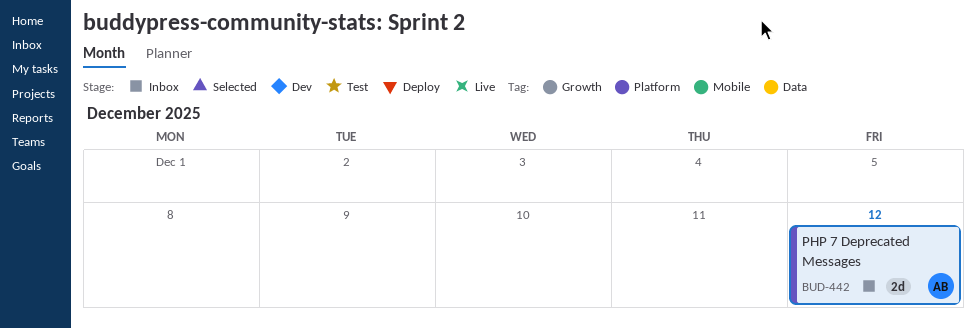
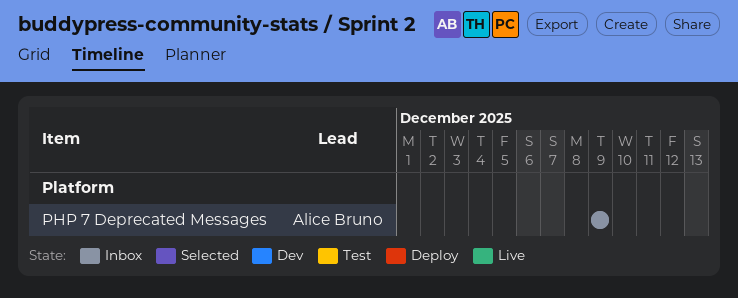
PHP 7 Deprecated Messages, due: Dec 12 -> Dec 9

